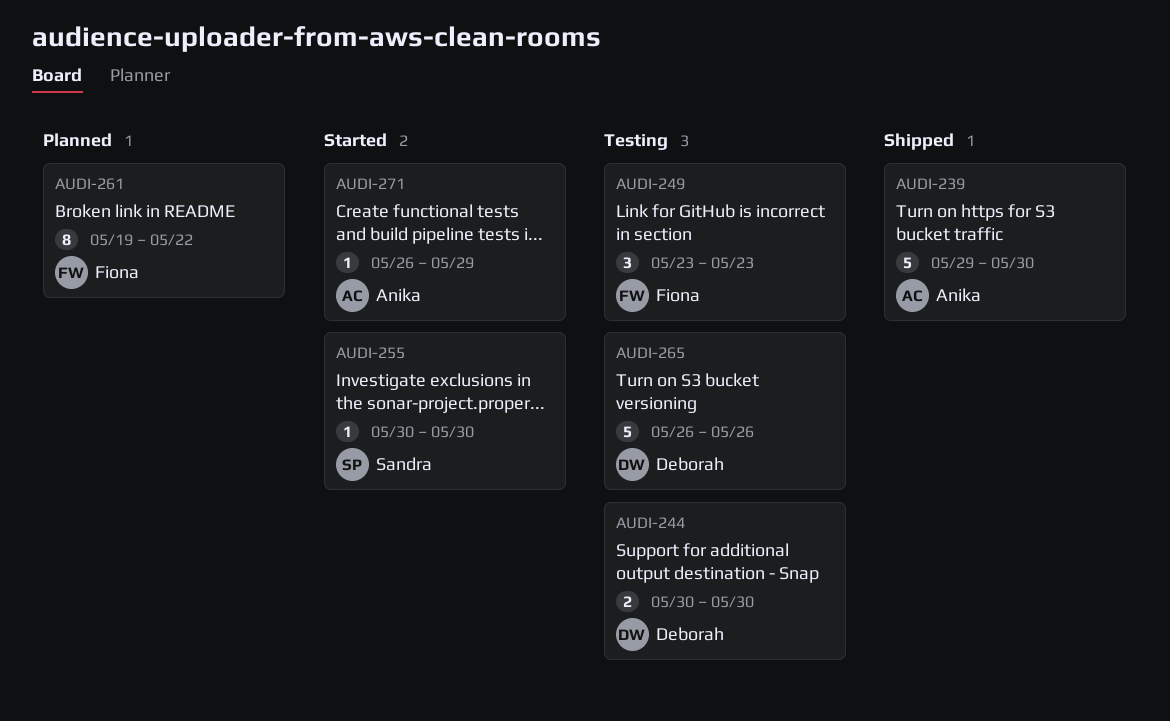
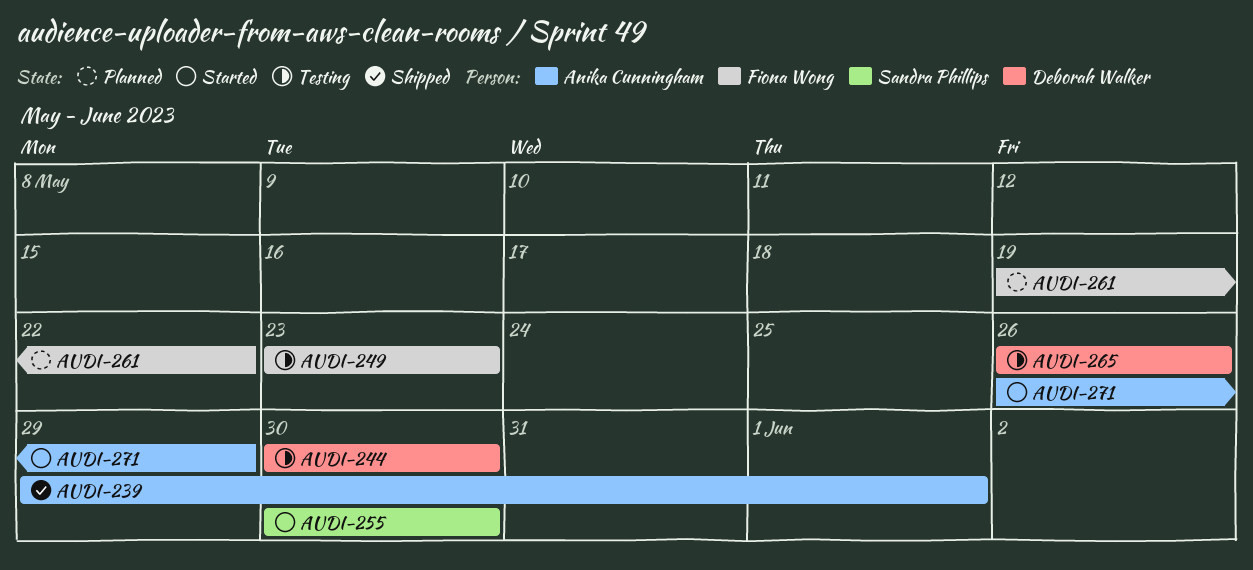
AUDI-239, due: May 30 -> Jun 1

